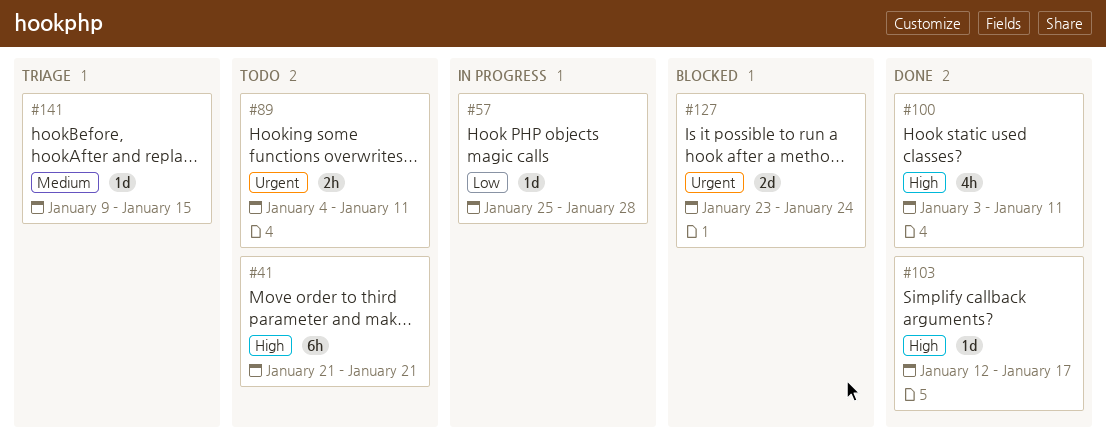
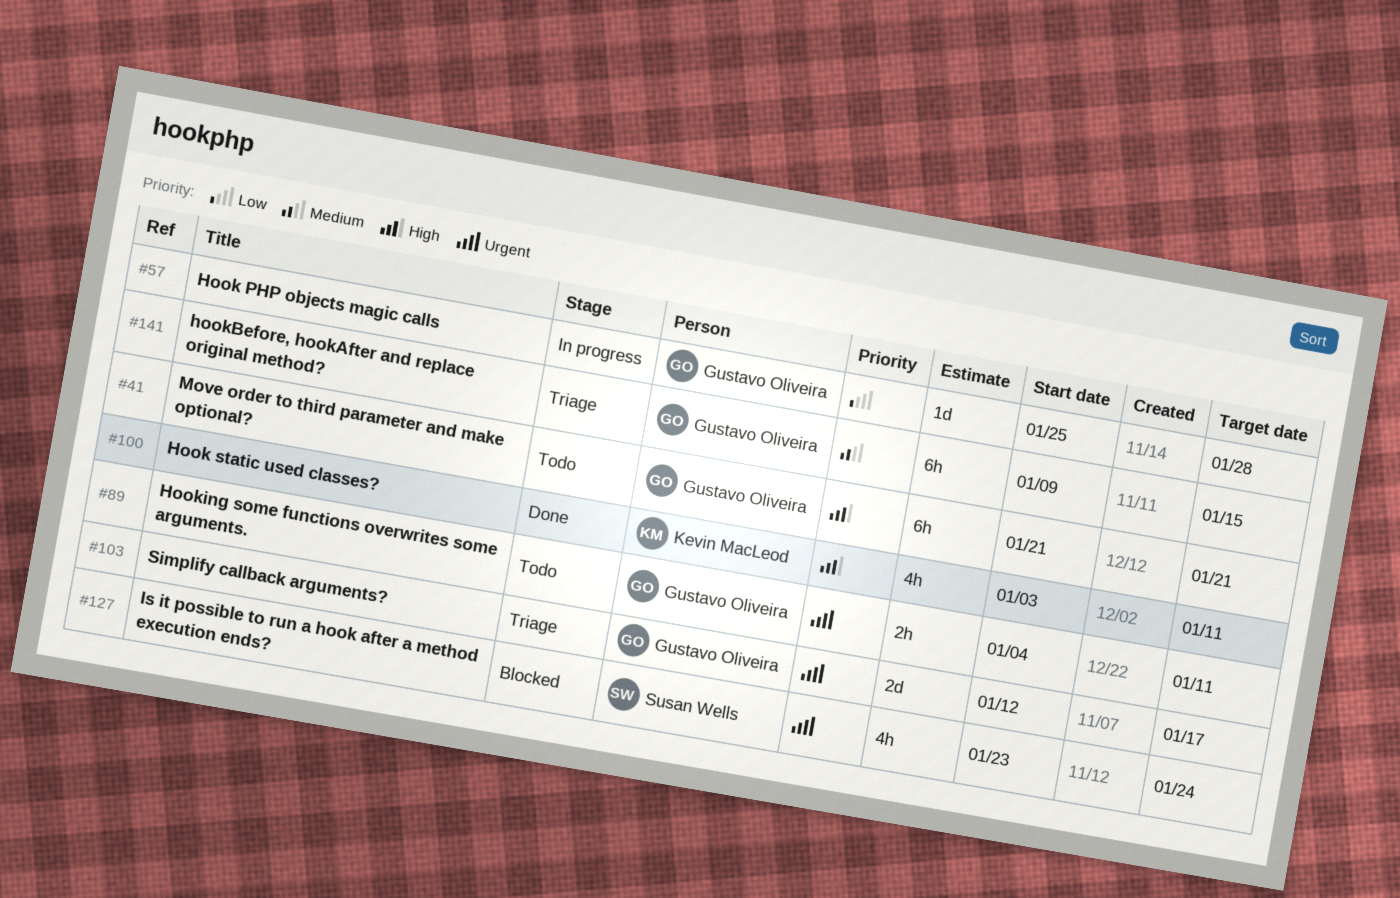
#103, status: Done -> Triage
#103, priority: High -> Urgent
#103, estimate: 1d -> 2d
#127, estimate: 2d -> 4h
#141, estimate: 1d -> 6h

